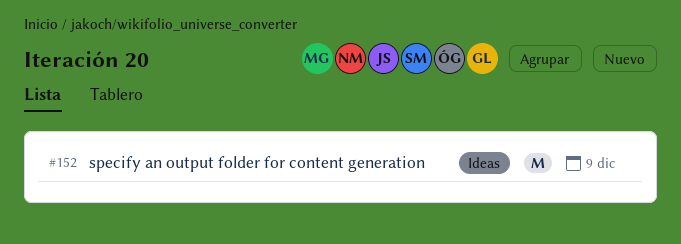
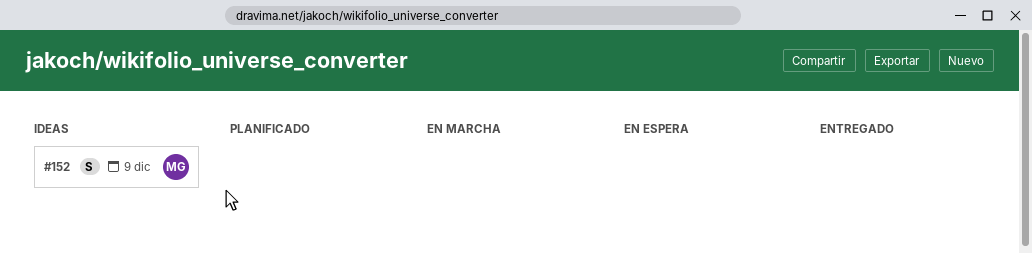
#152, estimate: M -> S

